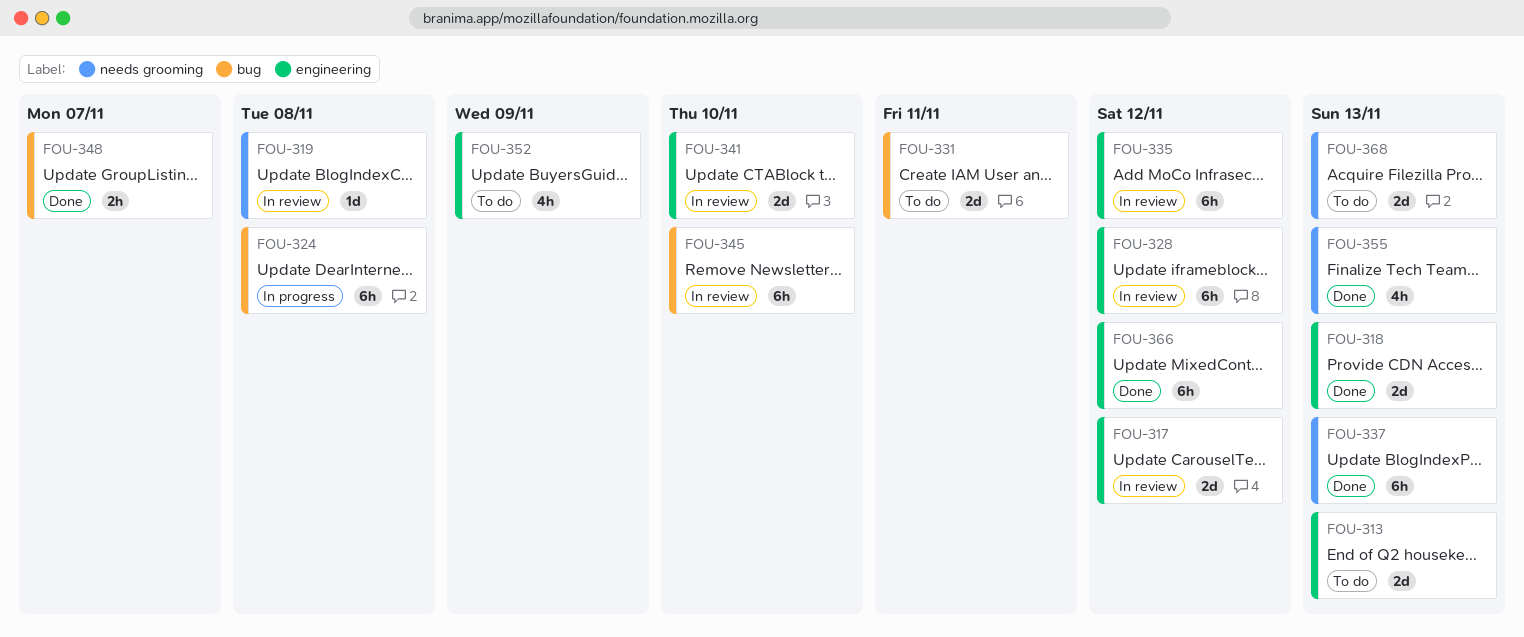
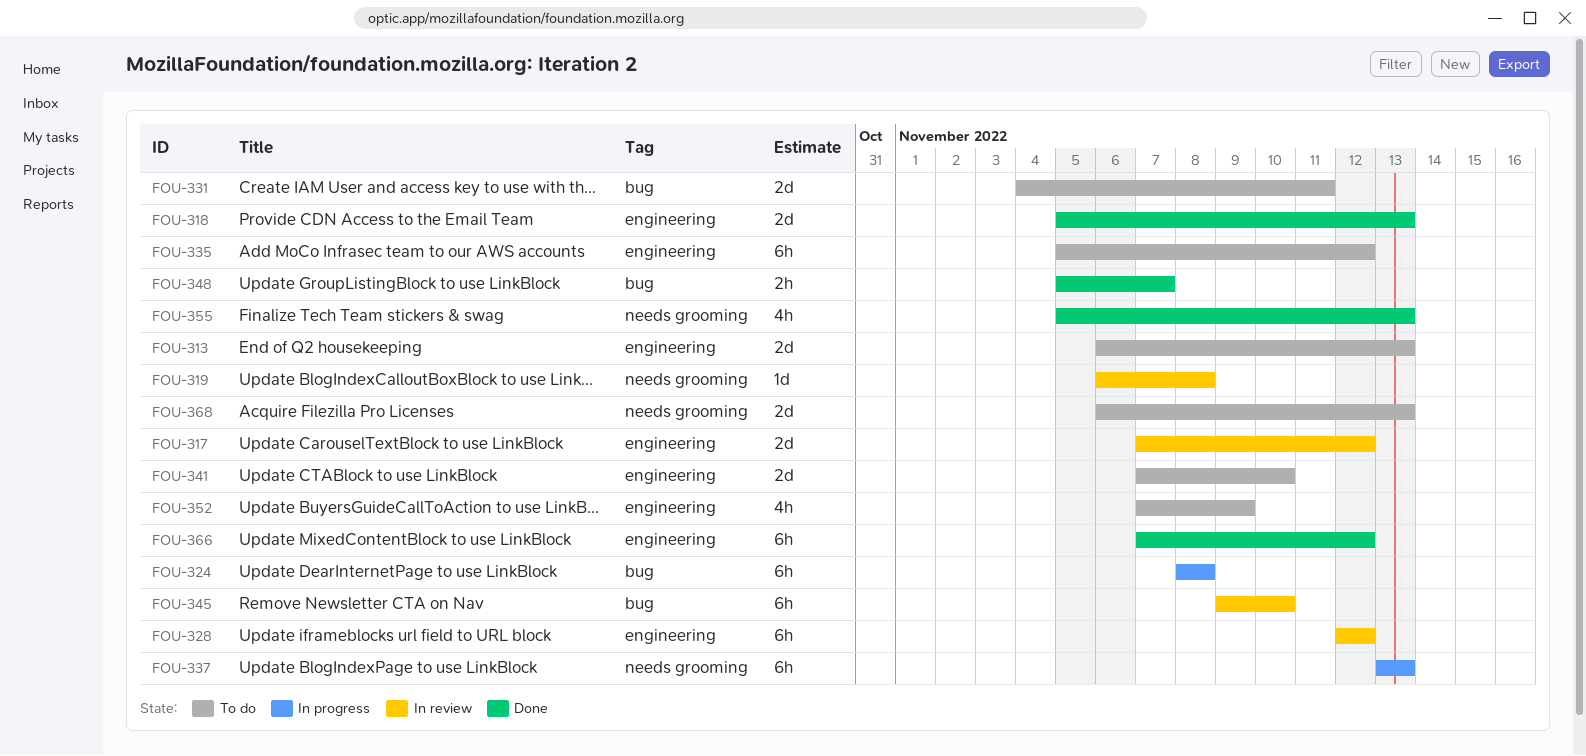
FOU-335, status: In review -> To do
FOU-337, status: Done -> In progress
FOU-341, status: In review -> To do

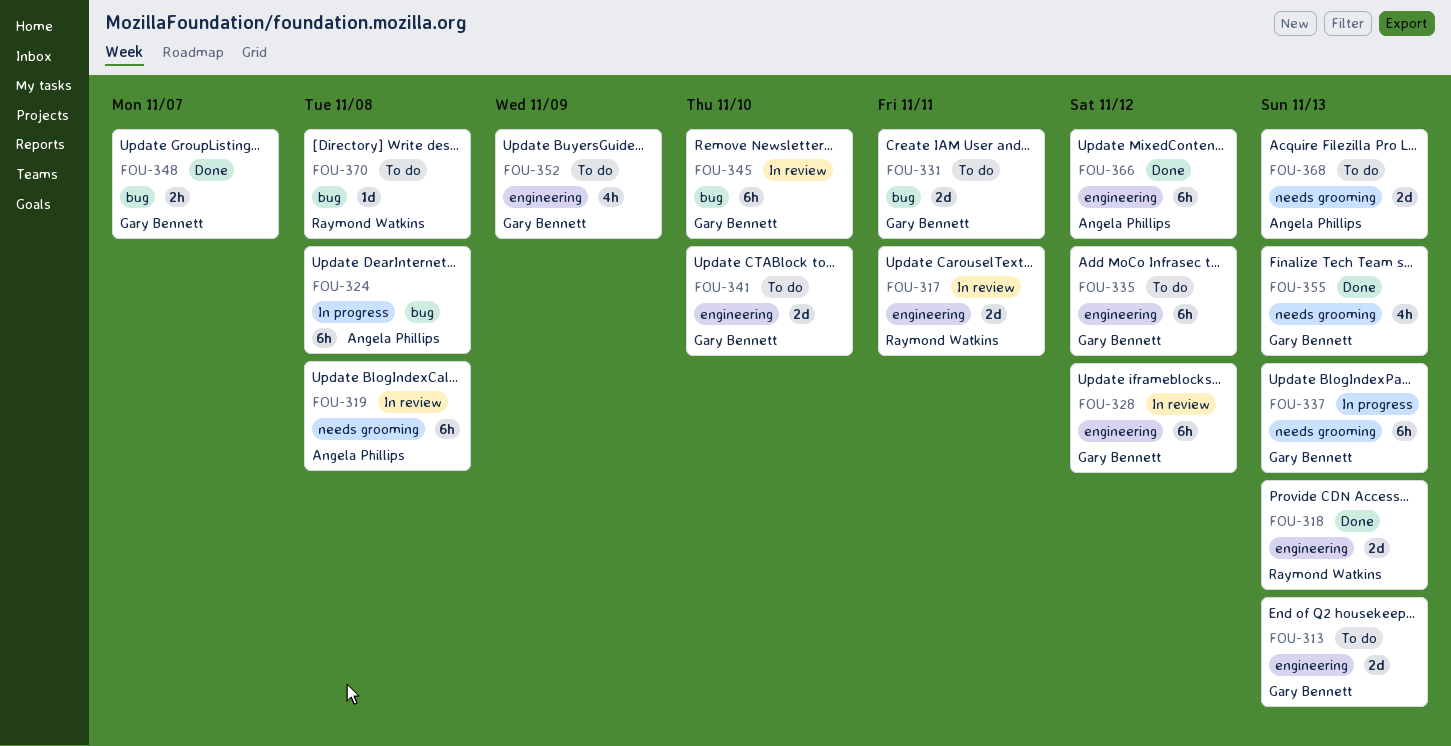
FOU-317, due: Nov 12 -> Nov 11
FOU-319, estimate: 1d -> 6h
FOU-370: none -> present

